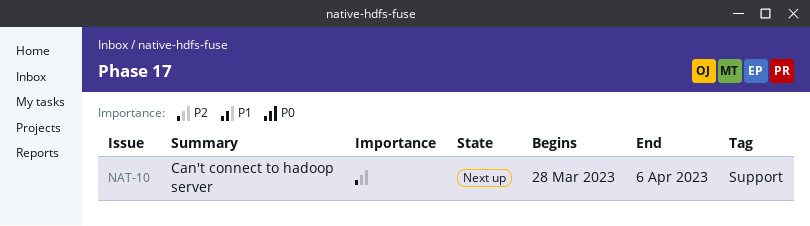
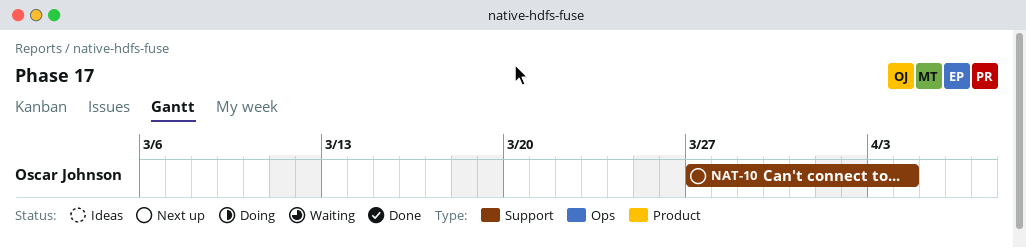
NAT-10, start: Mar 28 -> Mar 27
NAT-10, due: Apr 6 -> Apr 4

